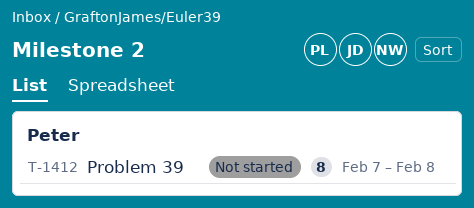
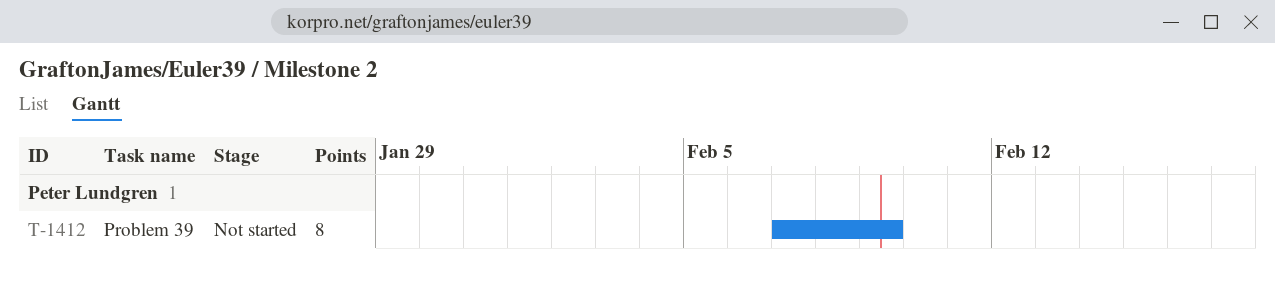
T-1412, due: Feb 8 -> Feb 9

